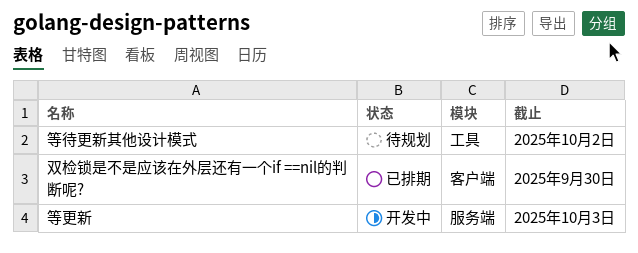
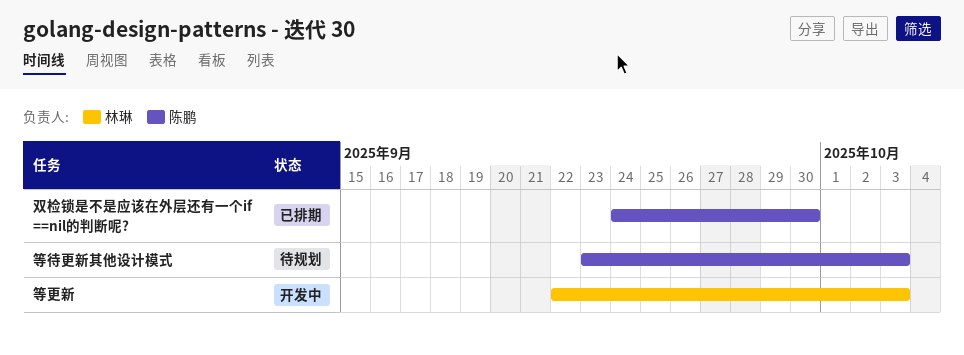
等待更新其他设计模式, due: Oct 2 -> Oct 3

